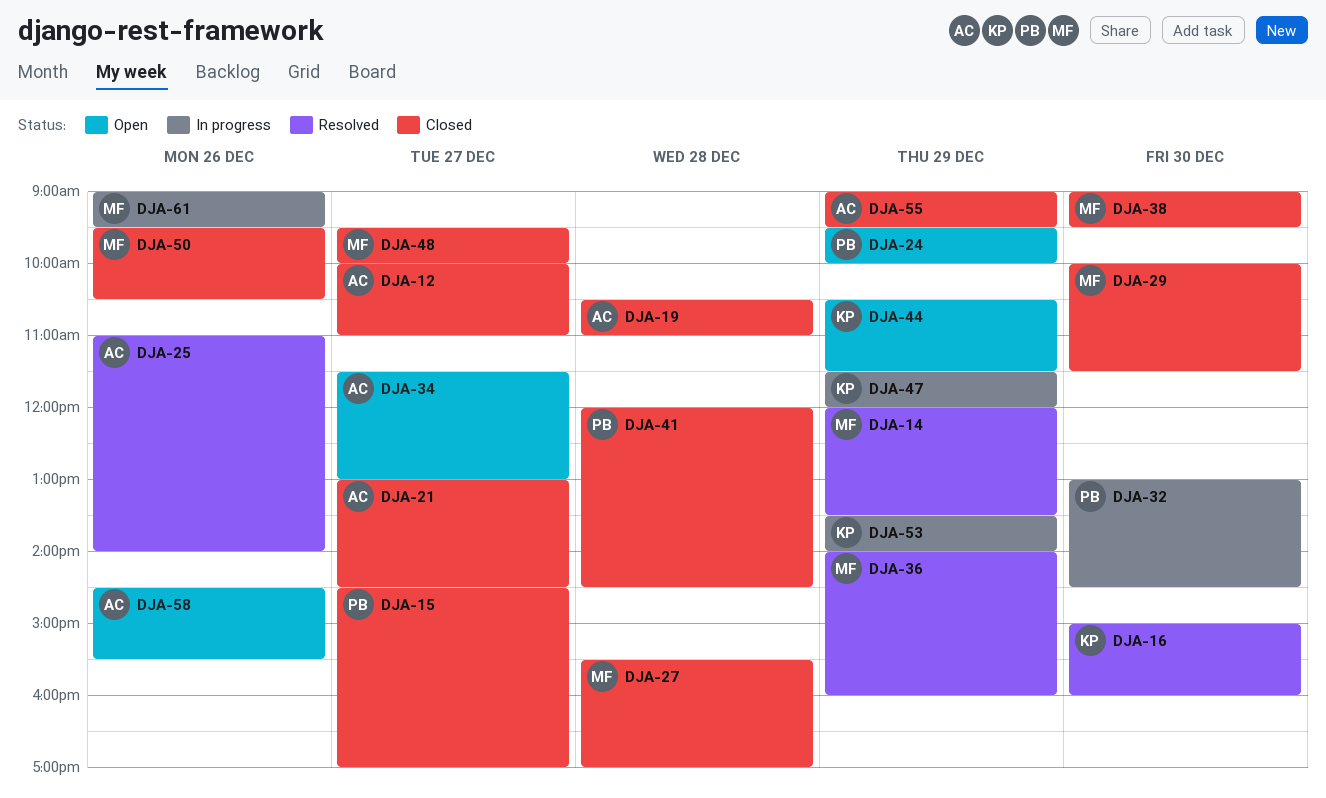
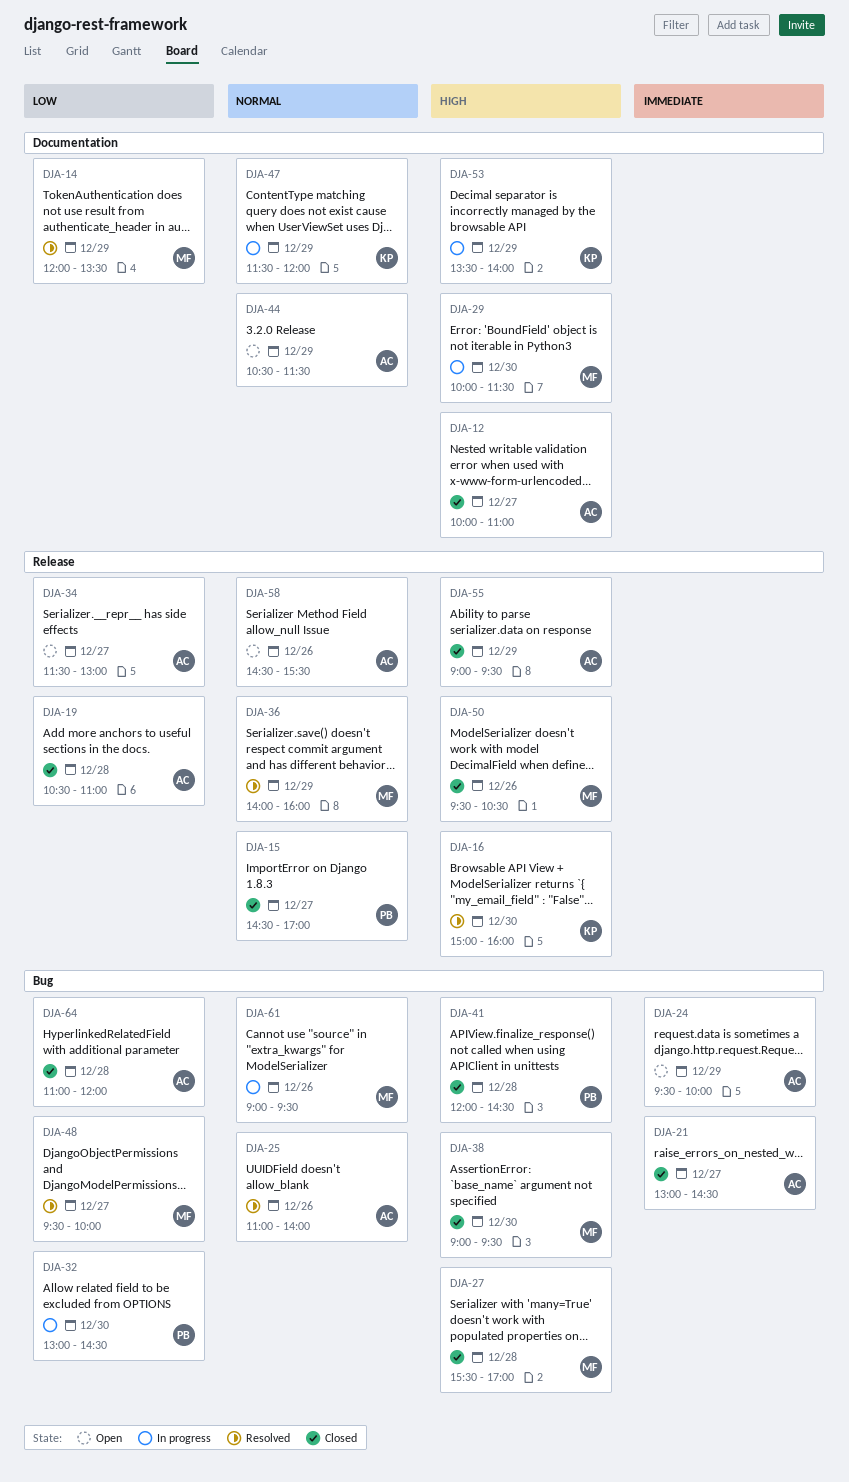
DJA-24, owner: PB -> AC
DJA-29, status: Closed -> In progress
DJA-44, owner: KP -> AC
DJA-48, status: Closed -> Resolved
DJA-64: none -> present

